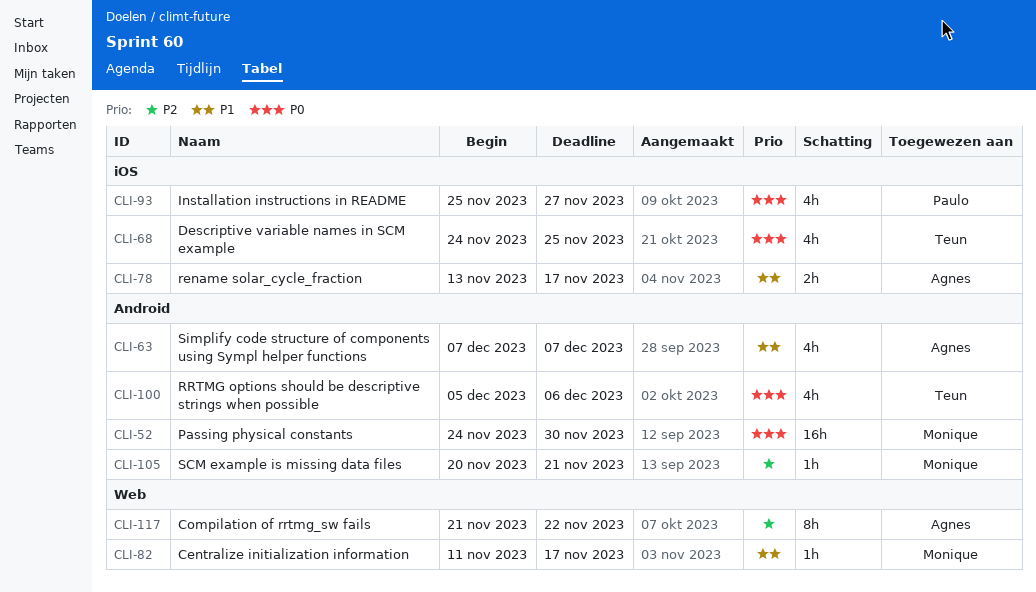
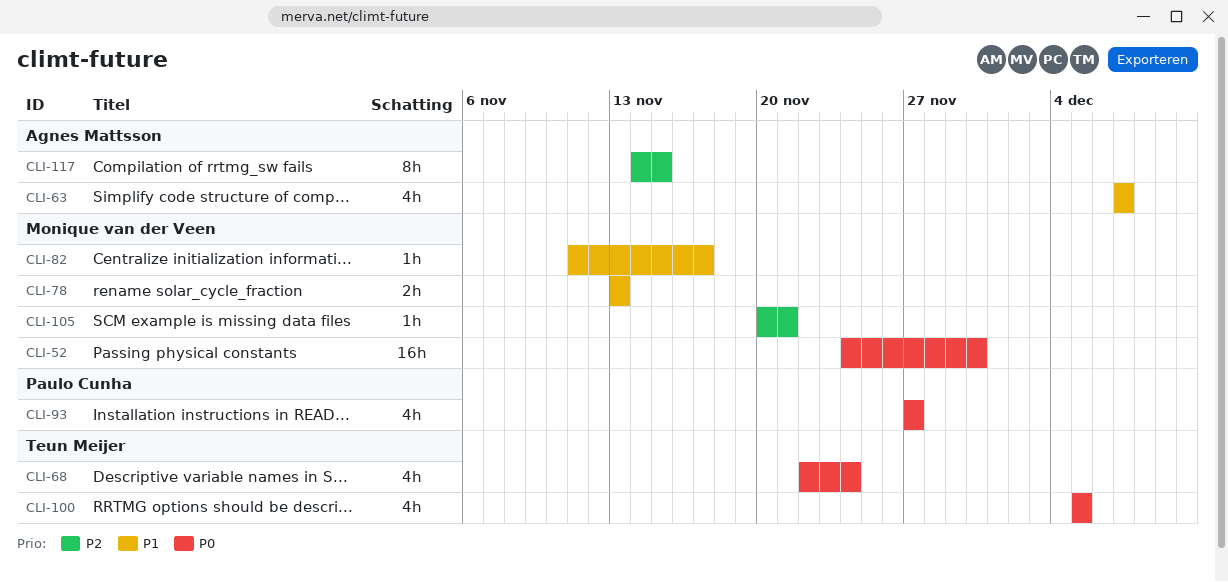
CLI-68, start: Nov 24 -> Nov 22
CLI-68, due: Nov 25 -> Nov 24
CLI-78, owner: Agnes Mattsson -> Monique van der Veen
CLI-78, due: Nov 17 -> Nov 13
CLI-93, start: Nov 25 -> Nov 27
CLI-100, due: Dec 6 -> Dec 5
CLI-117, start: Nov 21 -> Nov 14
CLI-117, due: Nov 22 -> Nov 15

